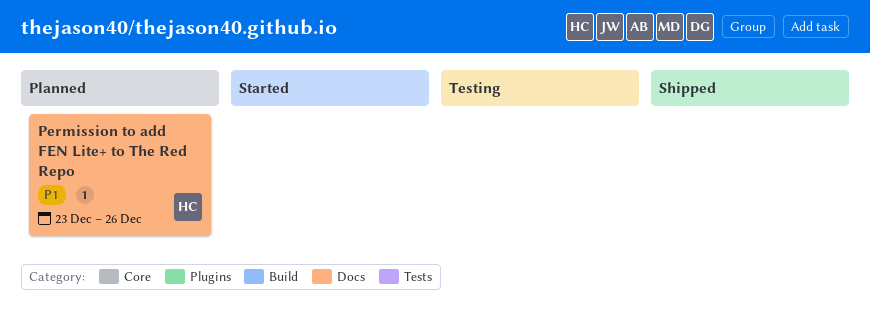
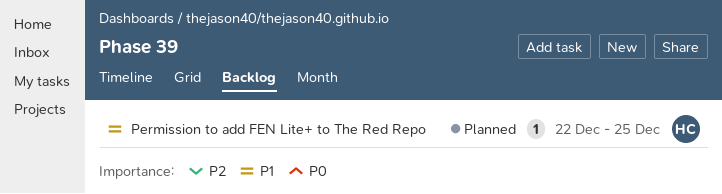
Permission to add FEN Lite+ to The Red Repo, start: Dec 23 -> Dec 22
Permission to add FEN Lite+ to The Red Repo, due: Dec 26 -> Dec 25

